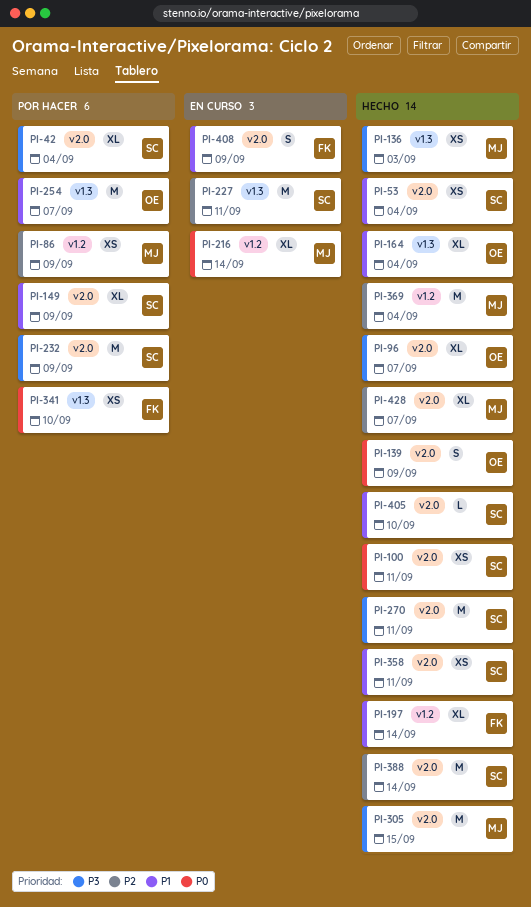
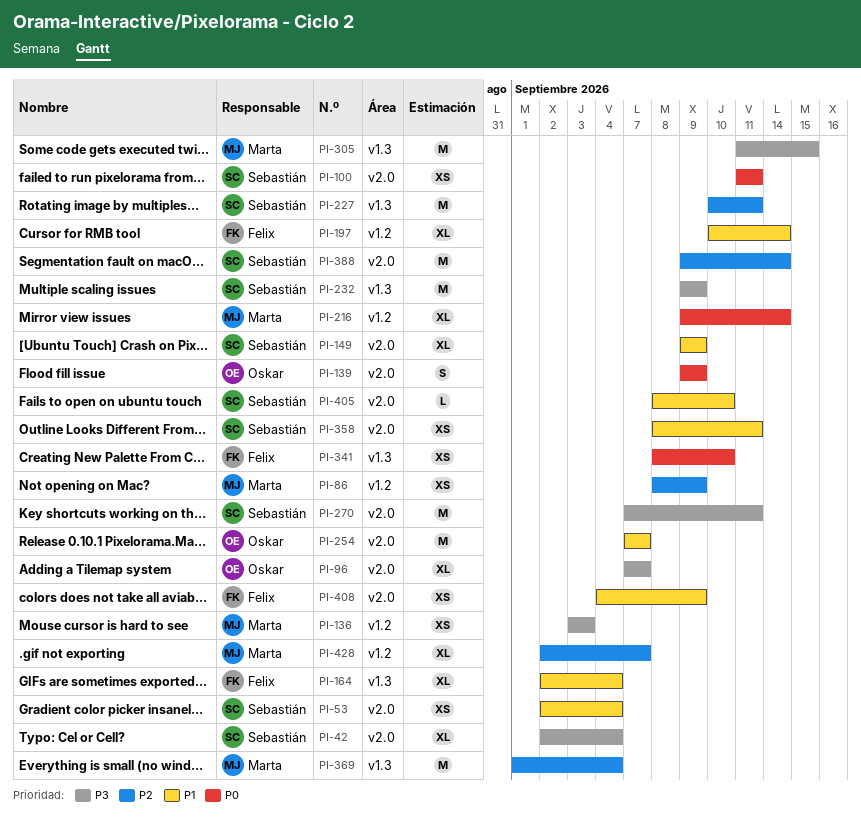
PI-136, label: v1.3 -> v1.2
PI-164, owner: Oskar -> Felix
PI-232, label: v2.0 -> v1.3
PI-254, label: v1.3 -> v2.0
PI-305, label: v2.0 -> v1.3
PI-369, label: v1.2 -> v1.3
PI-408, estimate: S -> XS
PI-428, label: v2.0 -> v1.2

